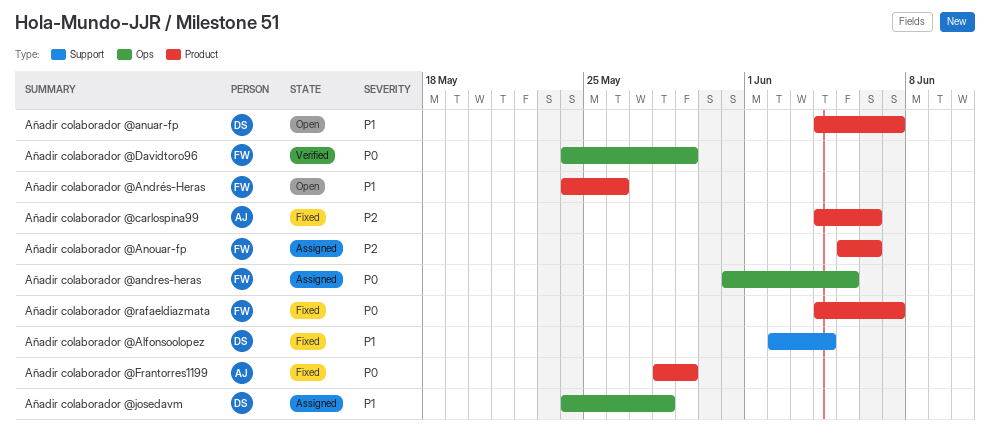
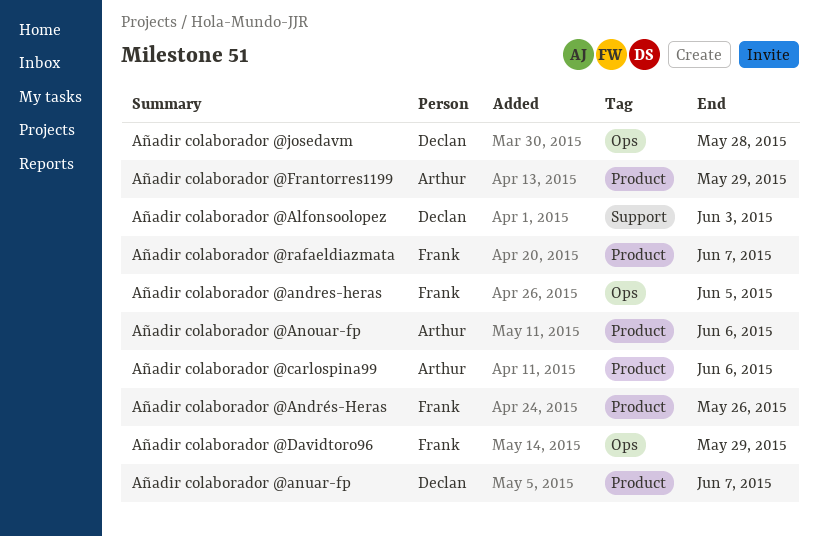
Añadir colaborador @Alfonsoolopez, due: Jun 4 -> Jun 3
Añadir colaborador @Anouar-fp, owner: Frank -> Arthur

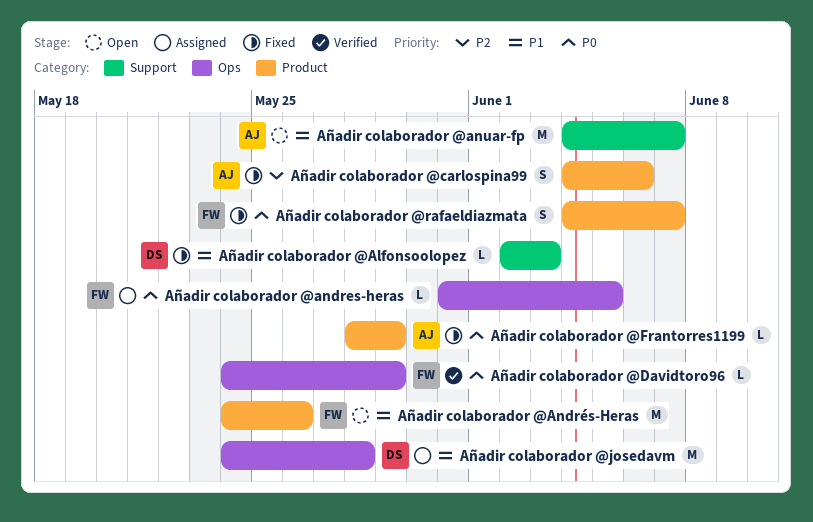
Añadir colaborador @Anouar-fp: present -> none
Añadir colaborador @anuar-fp, owner: Declan -> Arthur
Añadir colaborador @anuar-fp, label: Product -> Support

